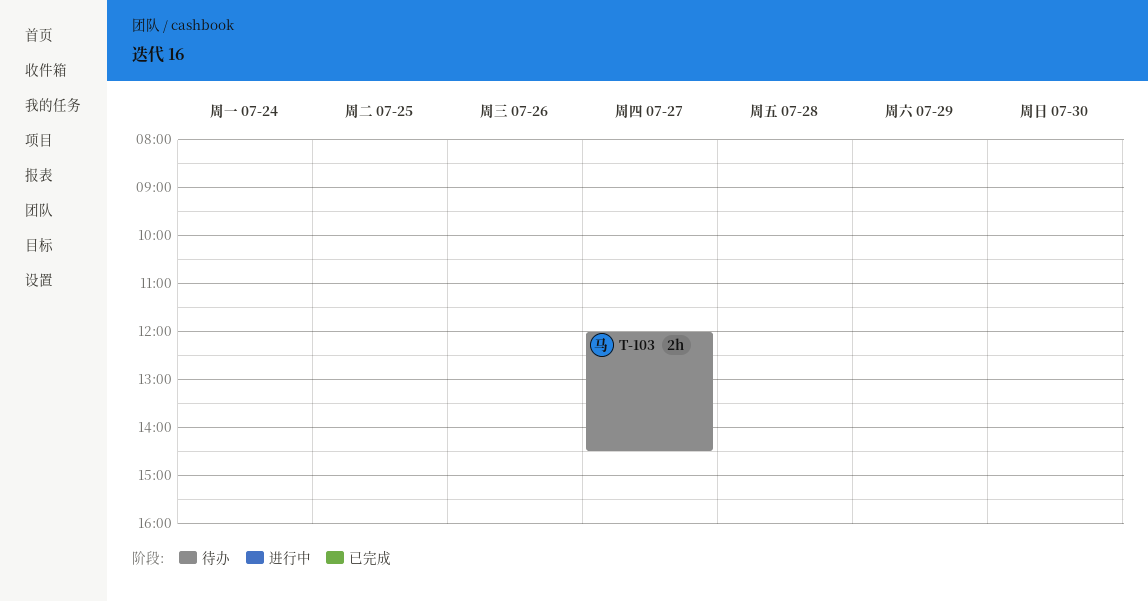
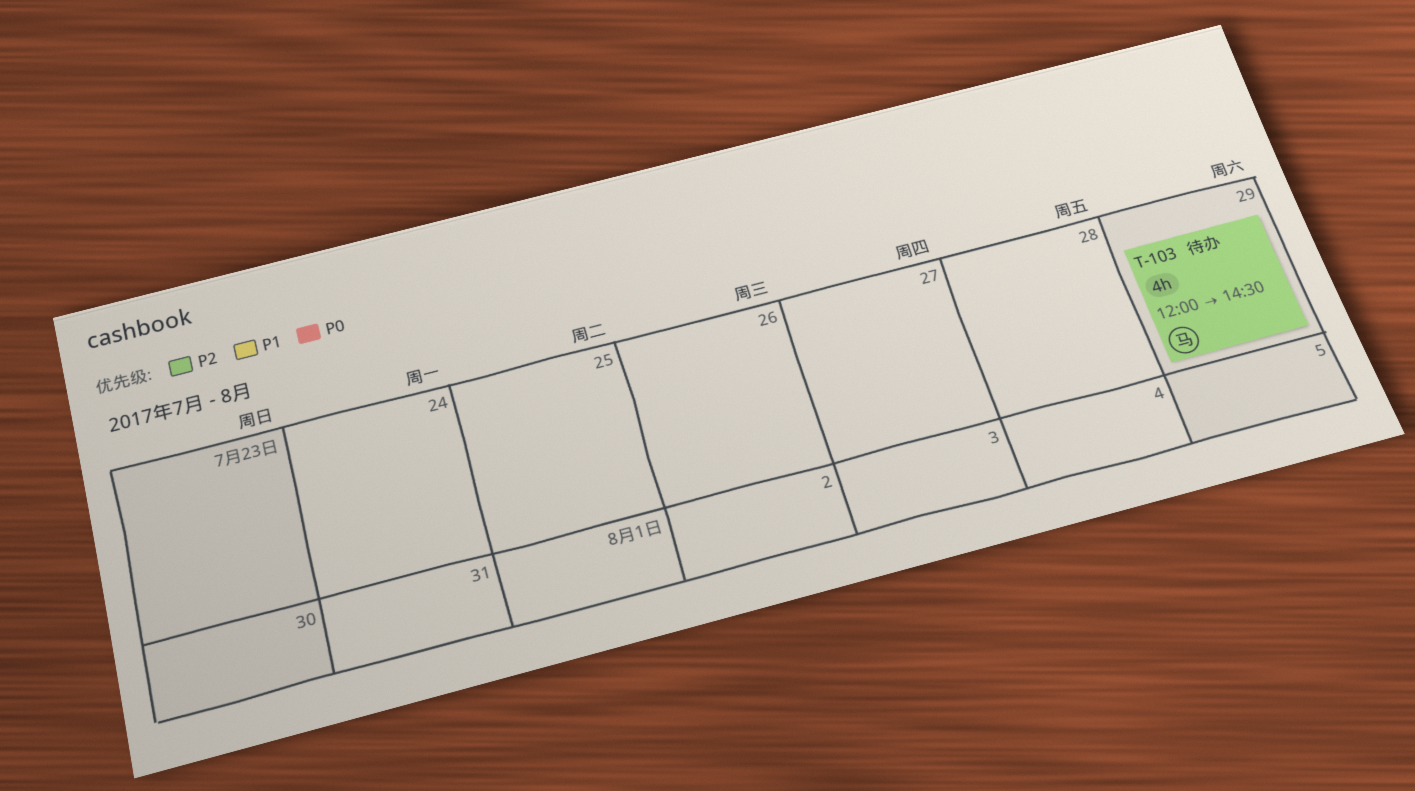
T-103, estimate: 2h -> 4h
T-103, day: Jul 27 -> Jul 29

